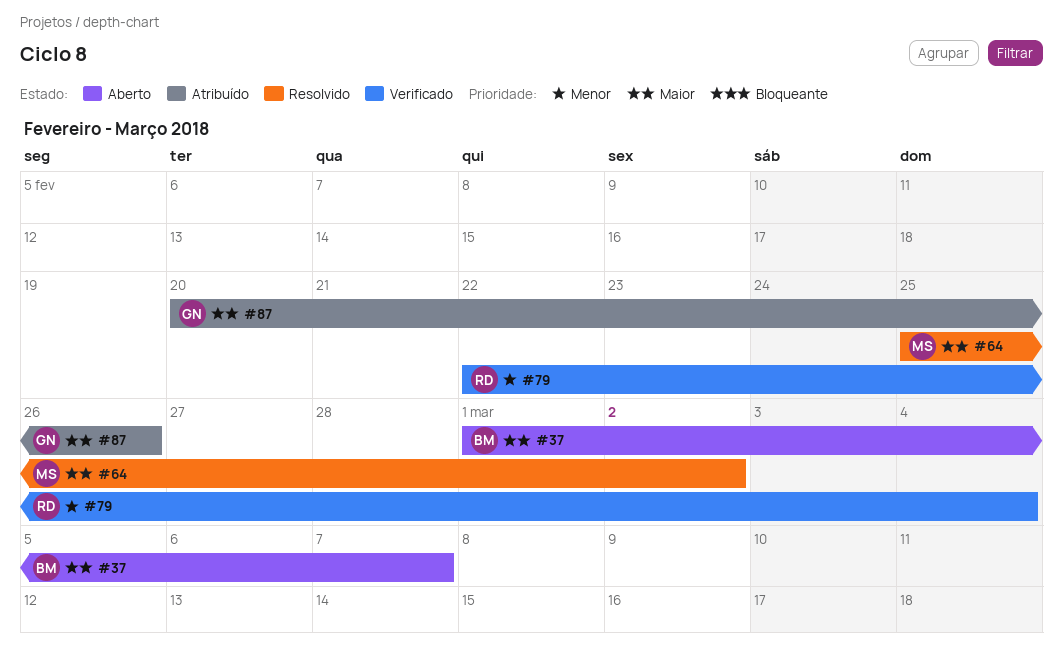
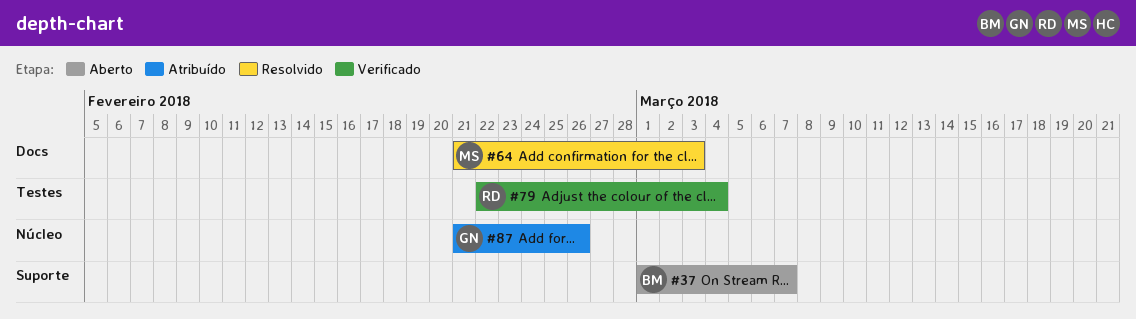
#64, start: Feb 25 -> Feb 21
#64, due: Mar 2 -> Mar 3
#87, start: Feb 20 -> Feb 21

